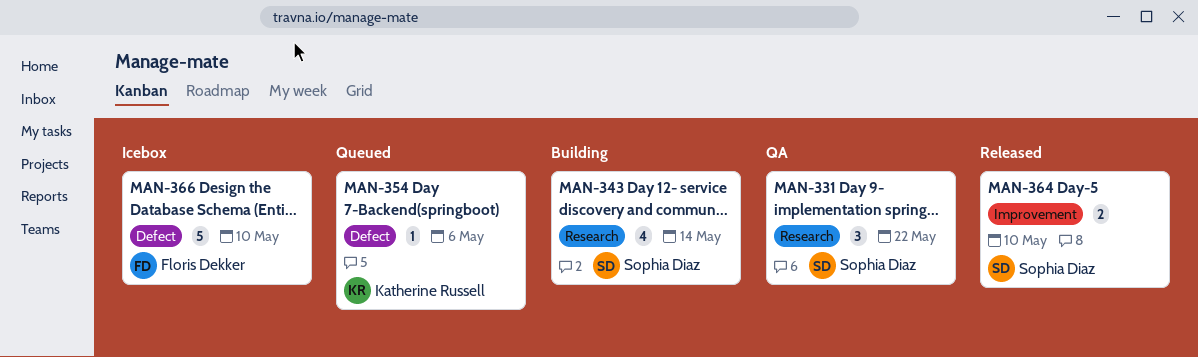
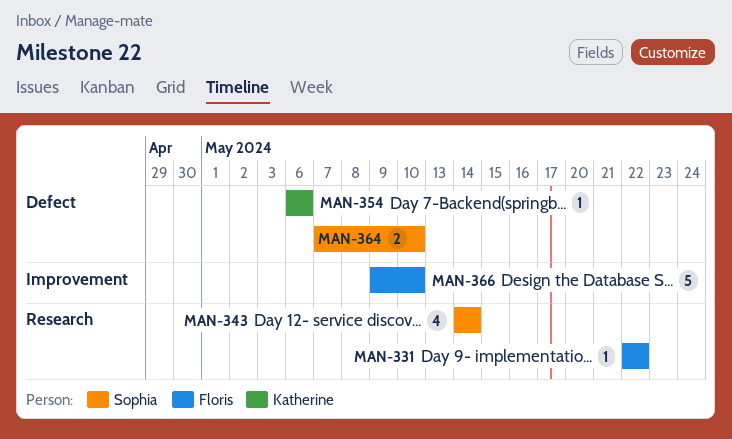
MAN-331, owner: Sophia Diaz -> Floris Dekker
MAN-331, estimate: 3 -> 1
MAN-364, label: Improvement -> Defect
MAN-366, label: Defect -> Improvement

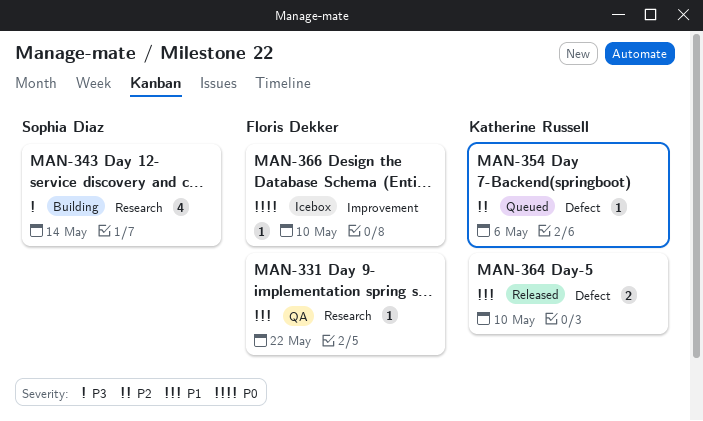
MAN-364, owner: Sophia Diaz -> Katherine Russell
MAN-366, estimate: 5 -> 1

